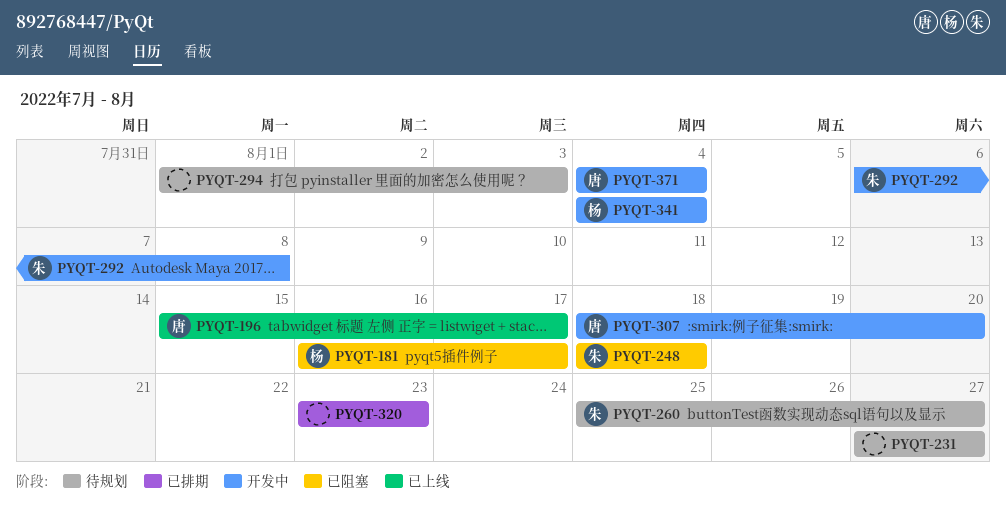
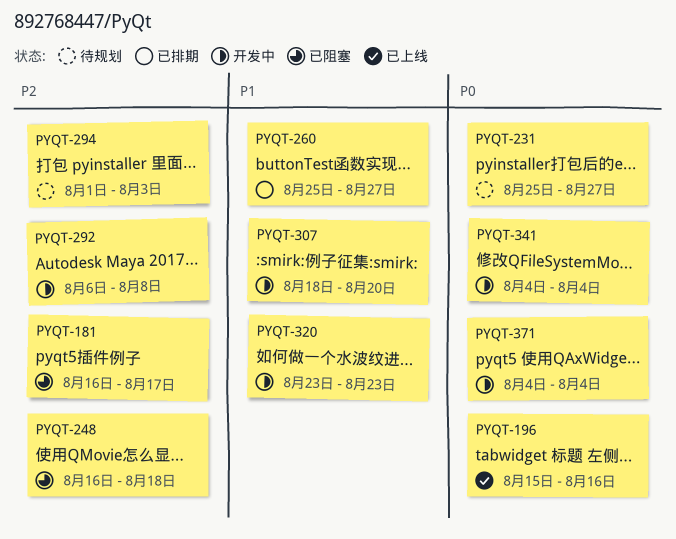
PYQT-196, due: Aug 17 -> Aug 16
PYQT-231, start: Aug 27 -> Aug 25
PYQT-248, start: Aug 18 -> Aug 16
PYQT-260, status: 待规划 -> 已排期
PYQT-320, status: 已排期 -> 开发中

